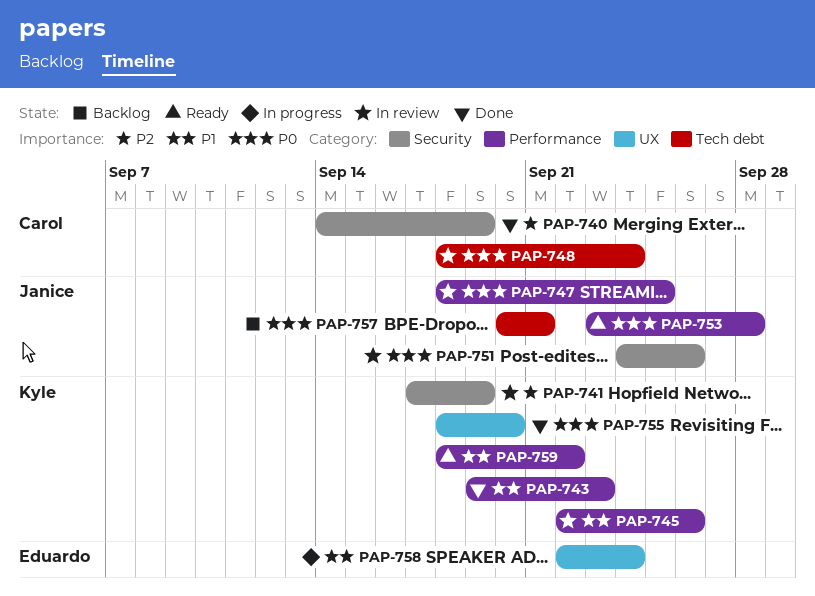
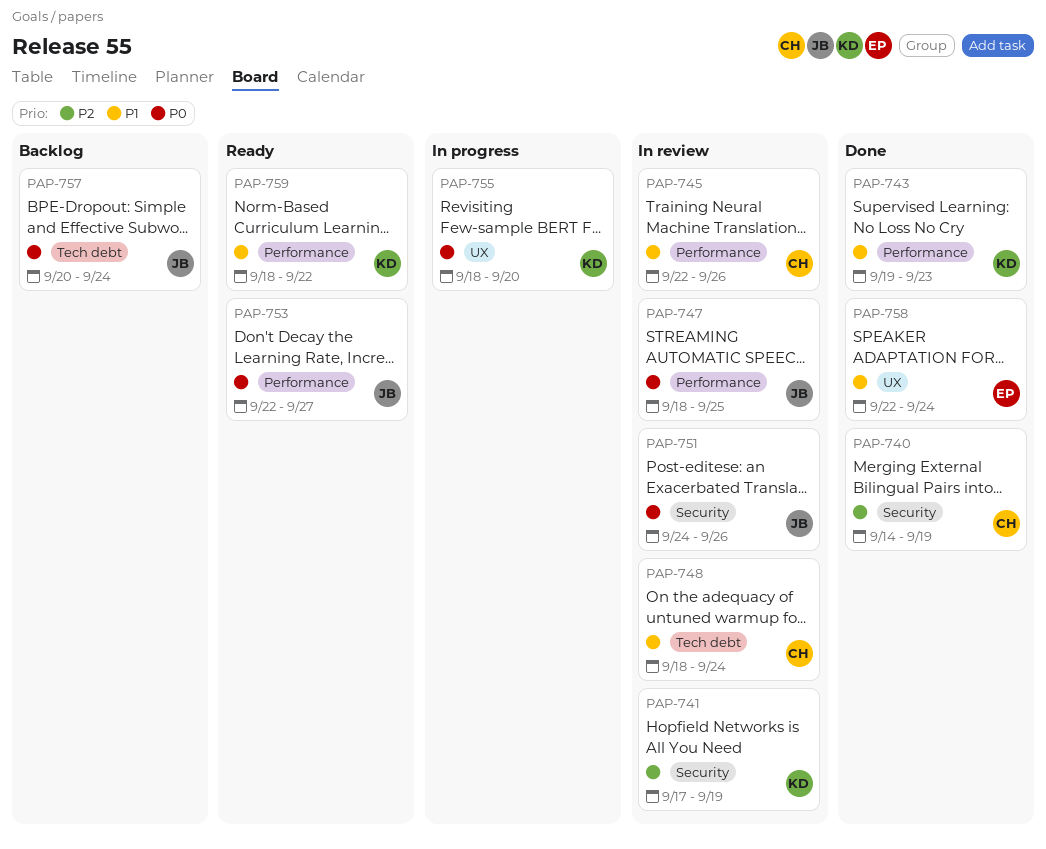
PAP-745, owner: Kyle -> Carol
PAP-748, priority: P0 -> P1
PAP-753, start: Sep 23 -> Sep 22
PAP-753, due: Sep 28 -> Sep 27
PAP-755, status: Done -> In progress
PAP-757, due: Sep 21 -> Sep 24
PAP-758, status: In progress -> Done

